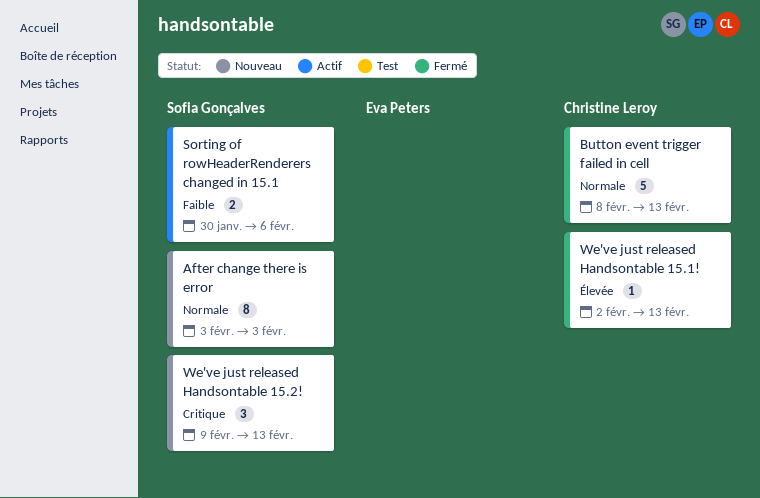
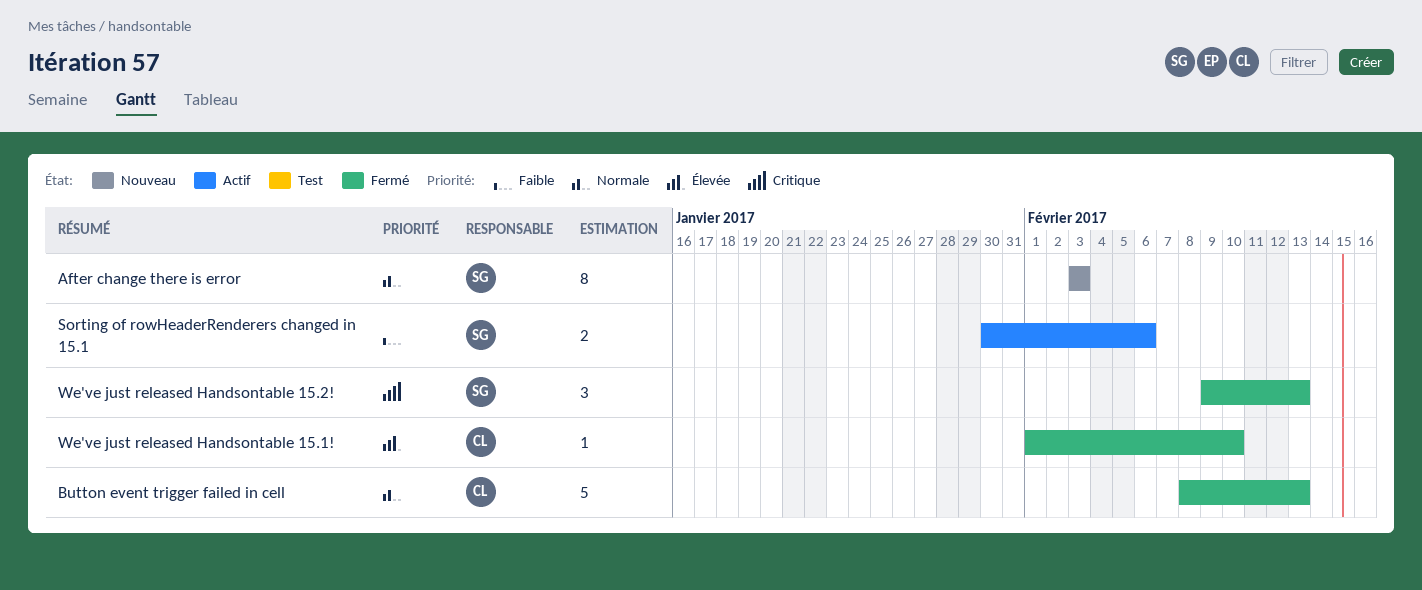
We've just released Handsontable 15.1!, start: Feb 2 -> Feb 1
We've just released Handsontable 15.1!, due: Feb 13 -> Feb 10
We've just released Handsontable 15.2!, status: Nouveau -> Fermé

